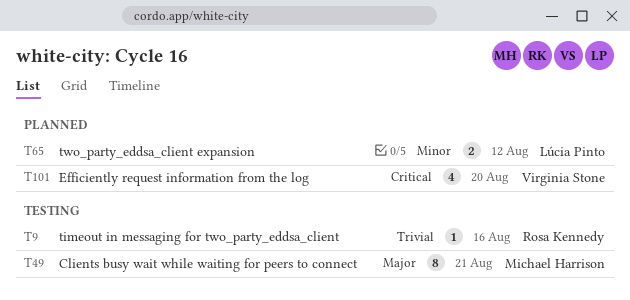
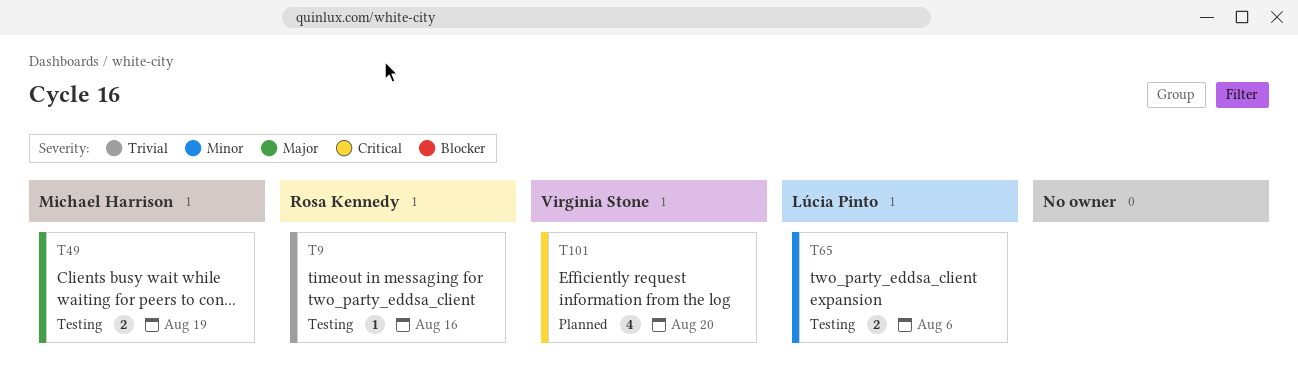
T49, estimate: 8 -> 2
T49, due: Aug 21 -> Aug 19
T65, status: Planned -> Testing
T65, due: Aug 12 -> Aug 6

